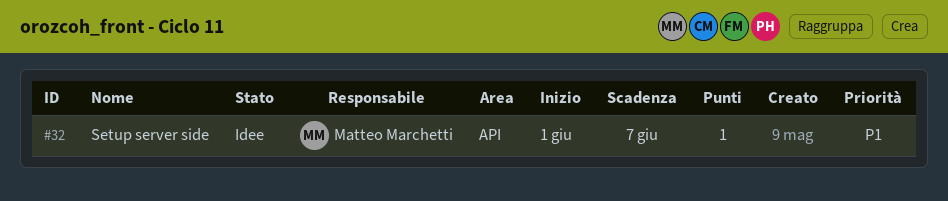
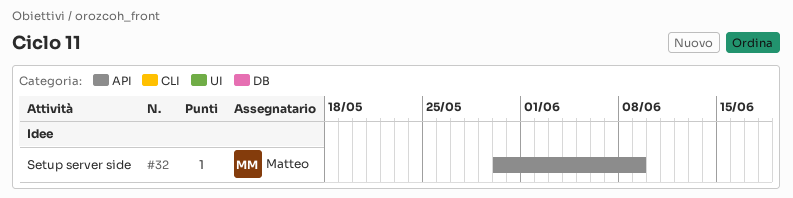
#32, start: Jun 1 -> May 30
#32, due: Jun 7 -> Jun 9

